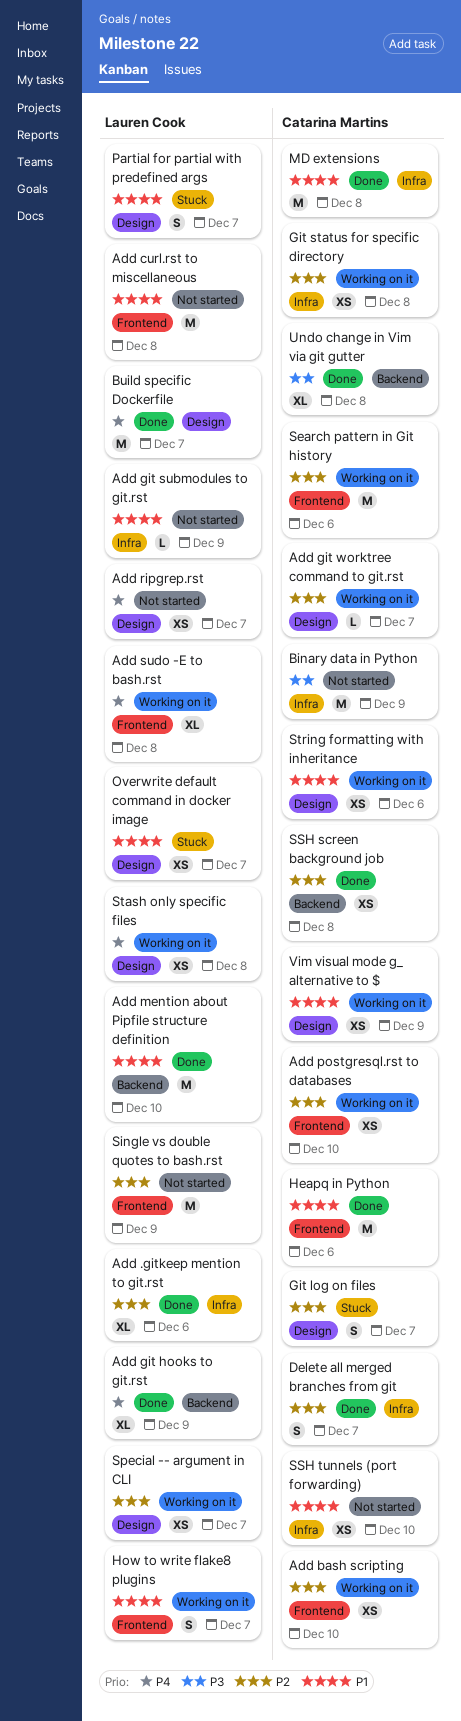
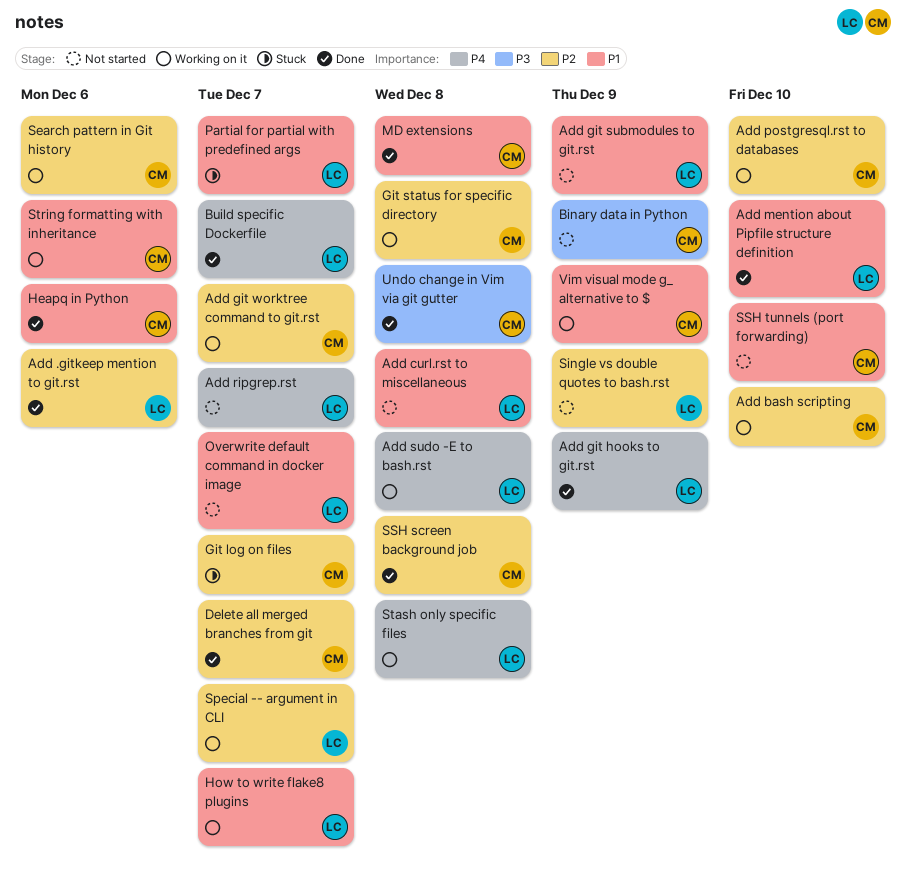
Overwrite default command in docker image, status: Stuck -> Not started

